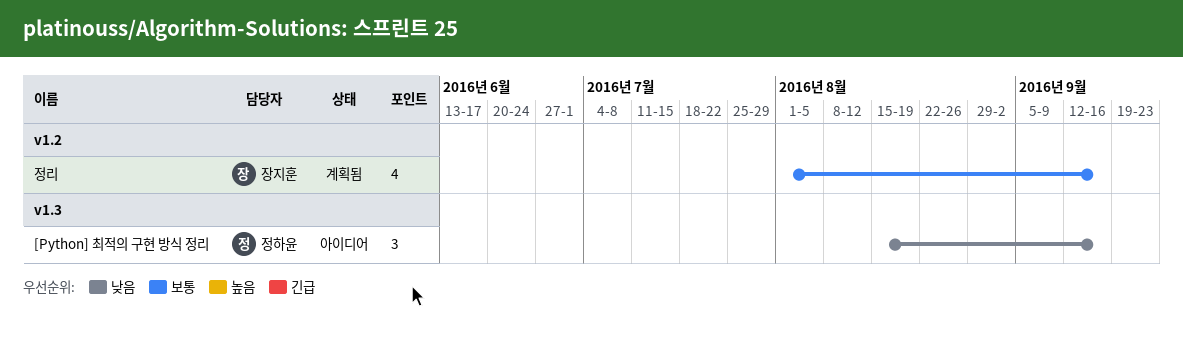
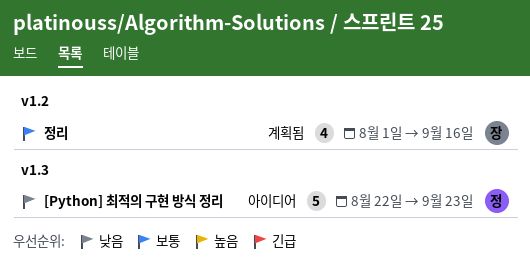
[Python] 최적의 구현 방식 정리, estimate: 3 -> 5
[Python] 최적의 구현 방식 정리, start: Aug 15 -> Aug 22
[Python] 최적의 구현 방식 정리, due: Sep 16 -> Sep 23

